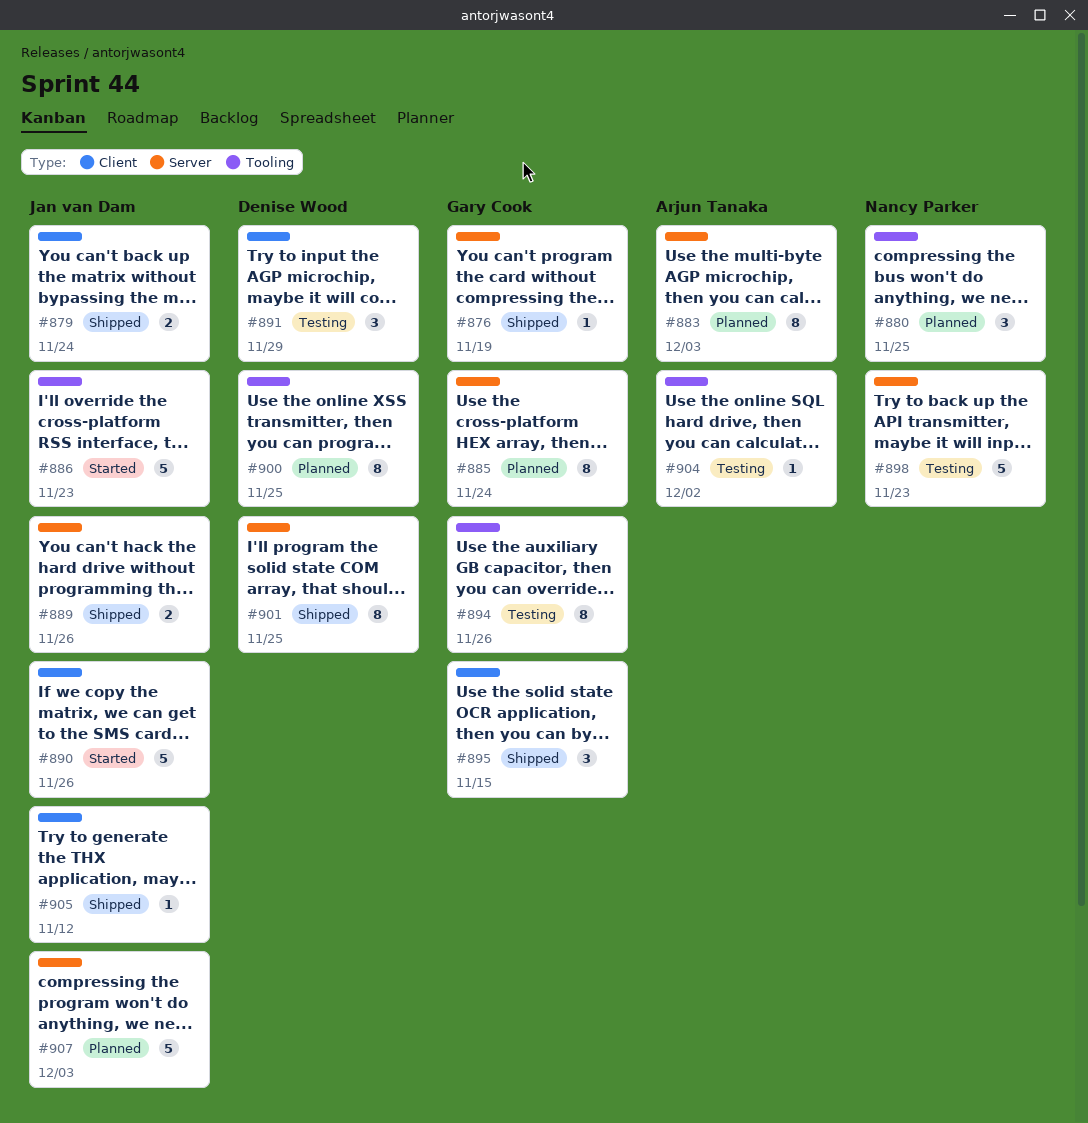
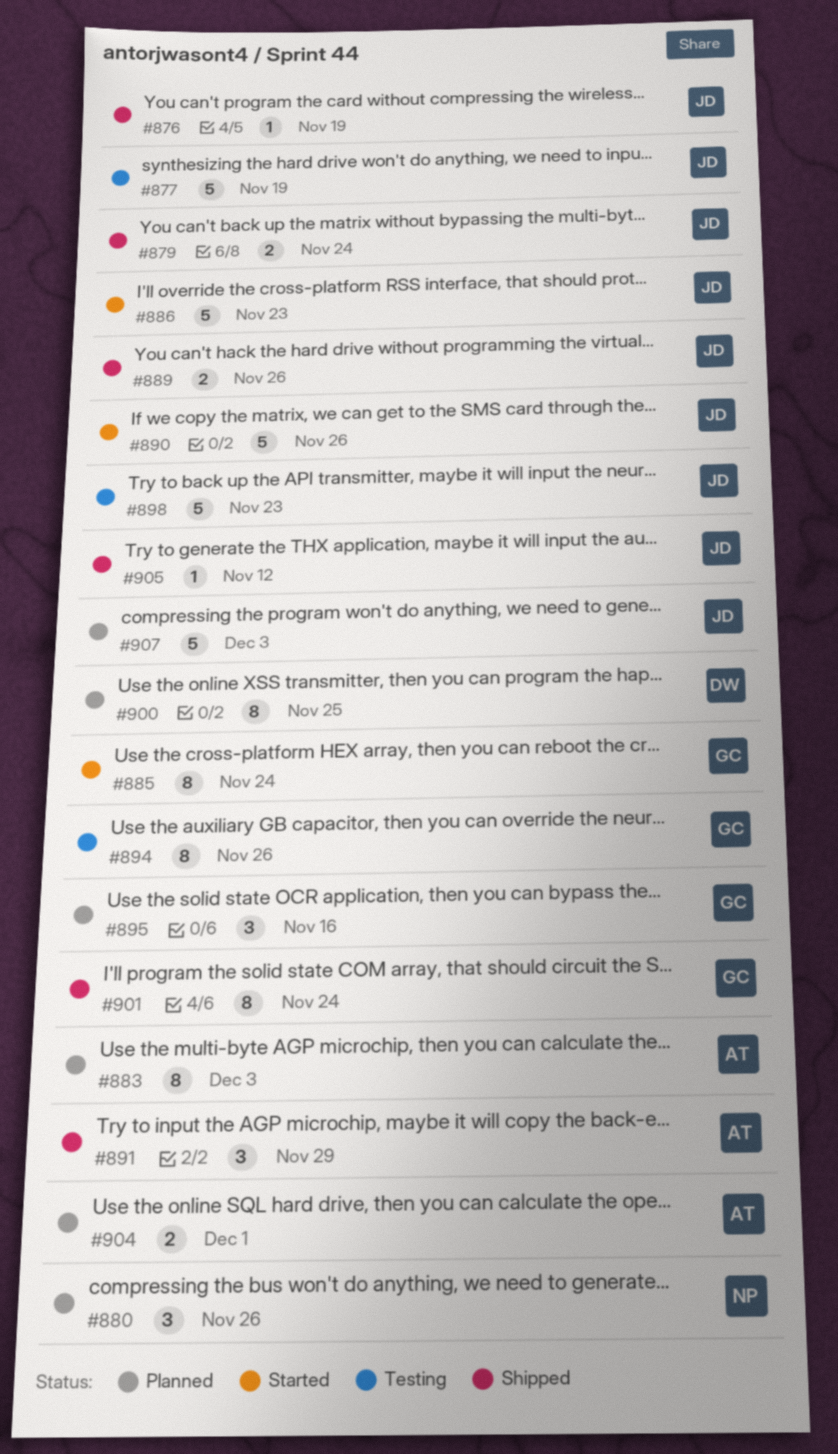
#876, owner: Gary Cook -> Jan van Dam
#877: none -> present
#880, due: Nov 25 -> Nov 26
#885, status: Planned -> Started
#891, status: Testing -> Shipped
#891, owner: Denise Wood -> Arjun Tanaka
#895, status: Shipped -> Planned
#895, due: Nov 15 -> Nov 16
#898, owner: Nancy Parker -> Jan van Dam
#901, owner: Denise Wood -> Gary Cook
#901, due: Nov 25 -> Nov 24
#904, status: Testing -> Planned
#904, estimate: 1 -> 2
#904, due: Dec 2 -> Dec 1

